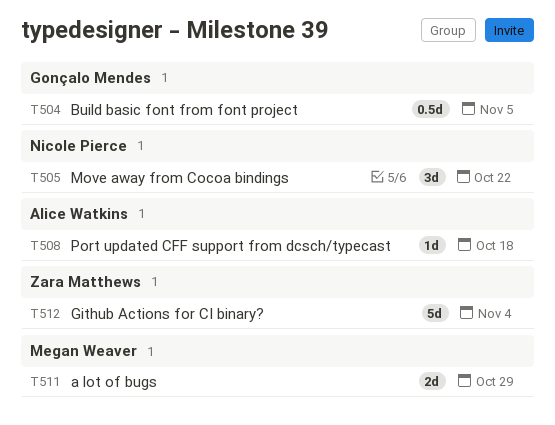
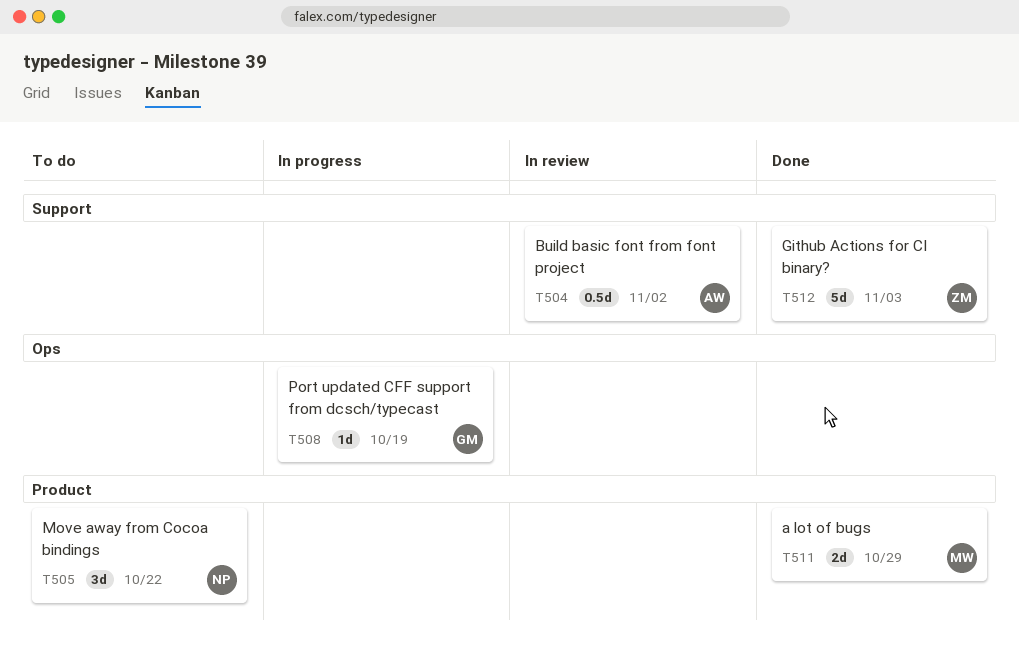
T504, owner: Gonçalo Mendes -> Alice Watkins
T504, due: Nov 5 -> Nov 2
T508, owner: Alice Watkins -> Gonçalo Mendes
T508, due: Oct 18 -> Oct 19
T512, due: Nov 4 -> Nov 3

